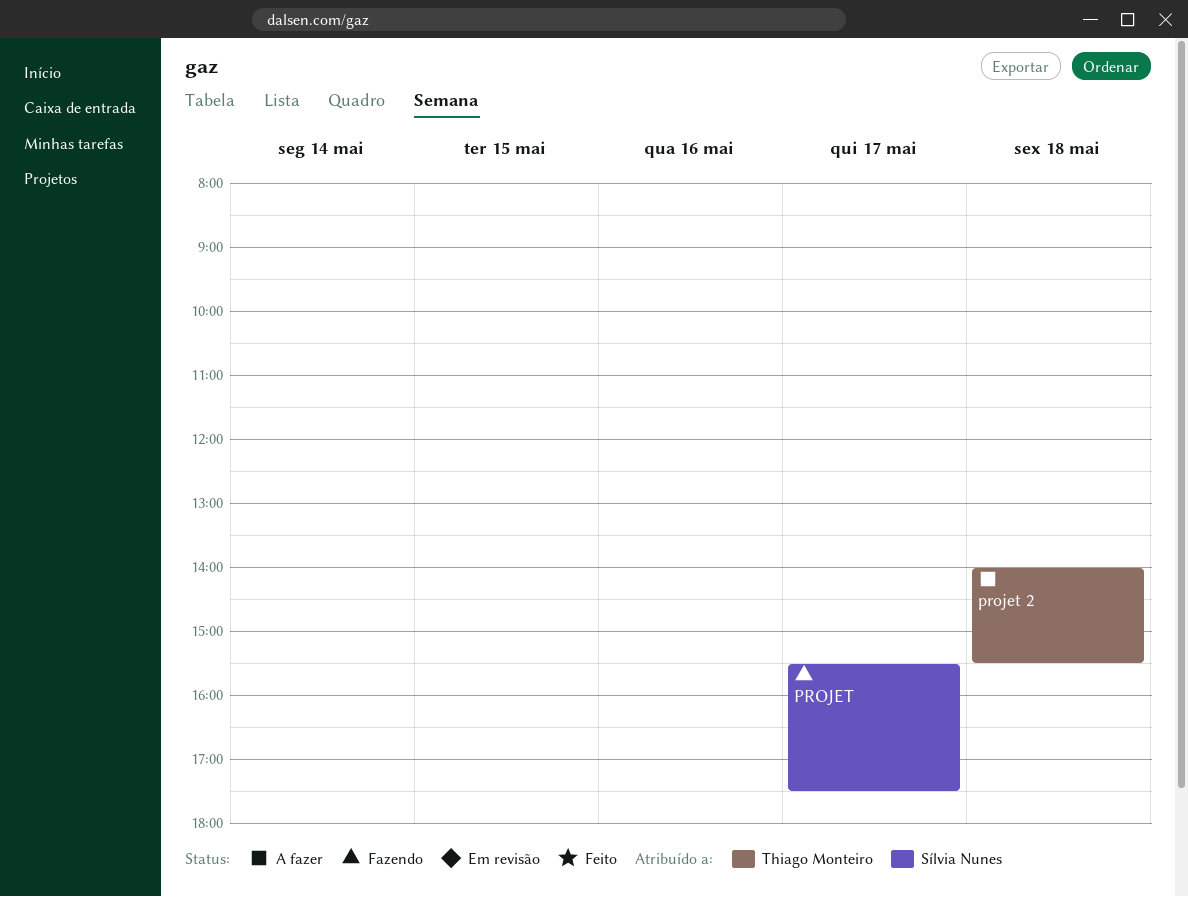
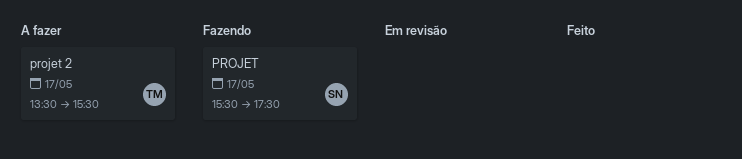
projet 2, day: May 18 -> May 17
projet 2, begins: 14:00 -> 13:30

